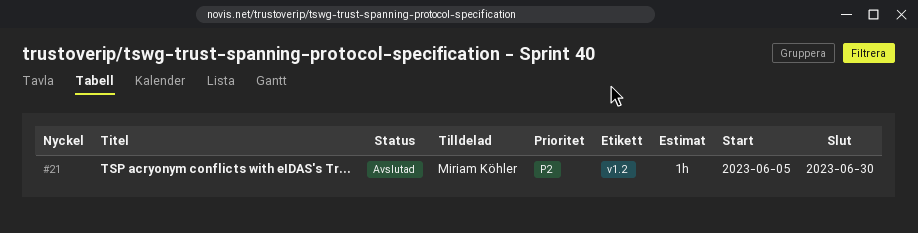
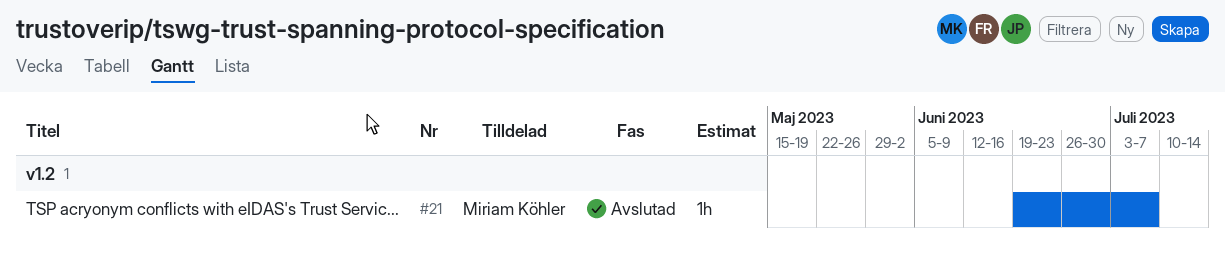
#21, start: Jun 5 -> Jun 19
#21, due: Jun 30 -> Jul 7

